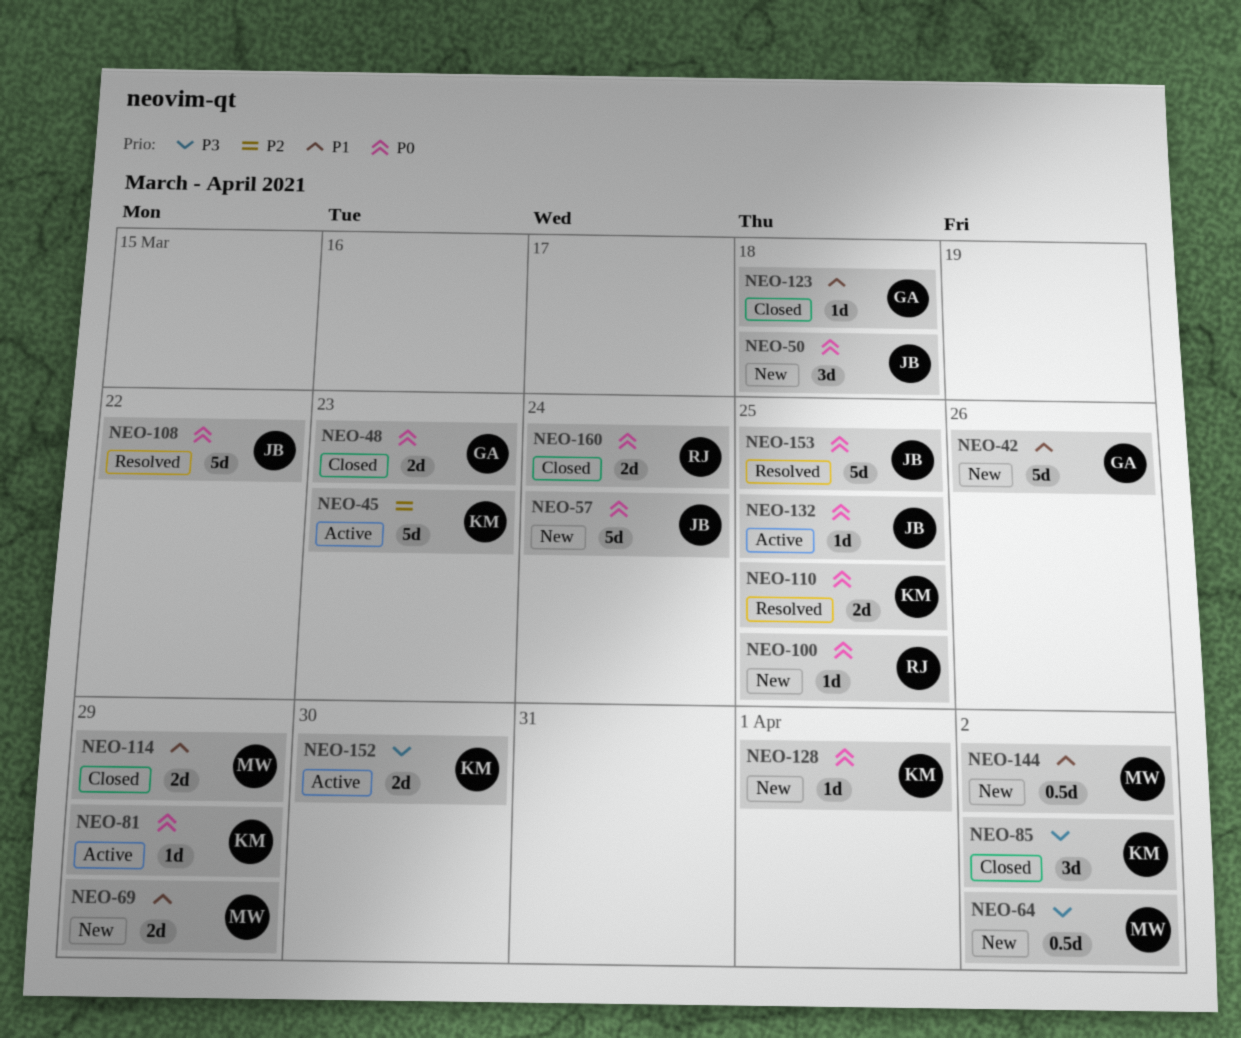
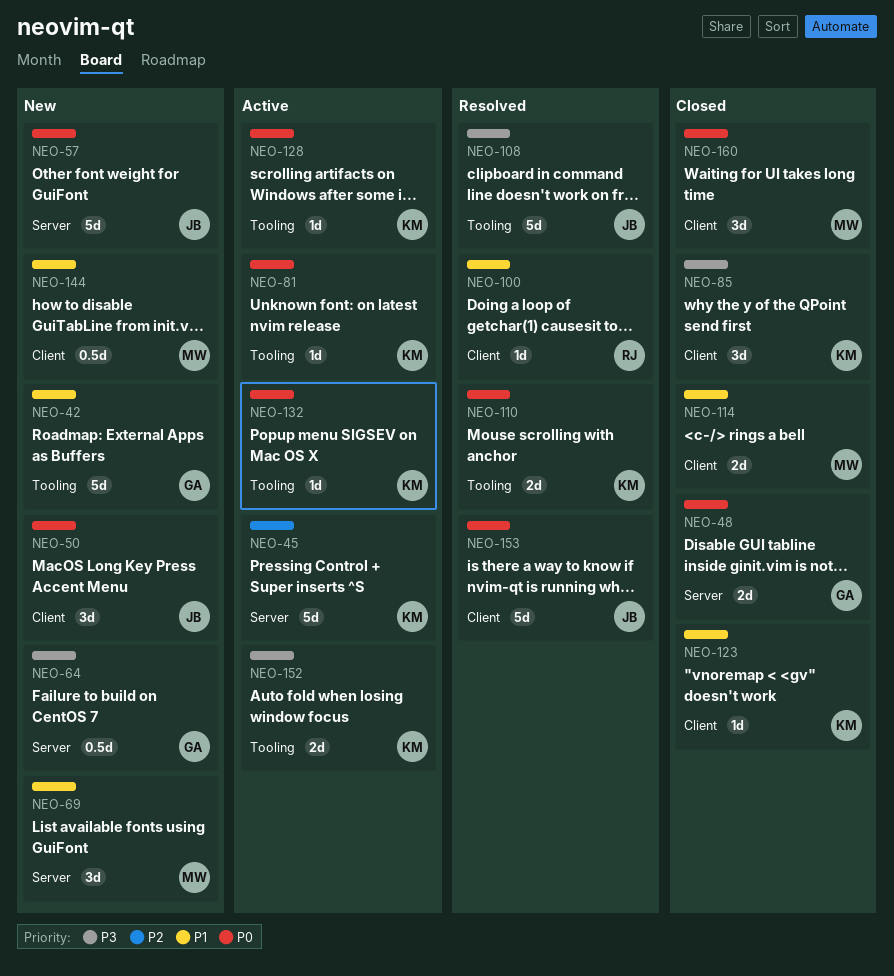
NEO-64, owner: MW -> GA
NEO-69, estimate: 2d -> 3d
NEO-100, status: New -> Resolved
NEO-100, priority: P0 -> P1
NEO-108, priority: P0 -> P3
NEO-123, owner: GA -> KM
NEO-128, status: New -> Active
NEO-132, owner: JB -> KM
NEO-160, owner: RJ -> MW
NEO-160, estimate: 2d -> 3d

